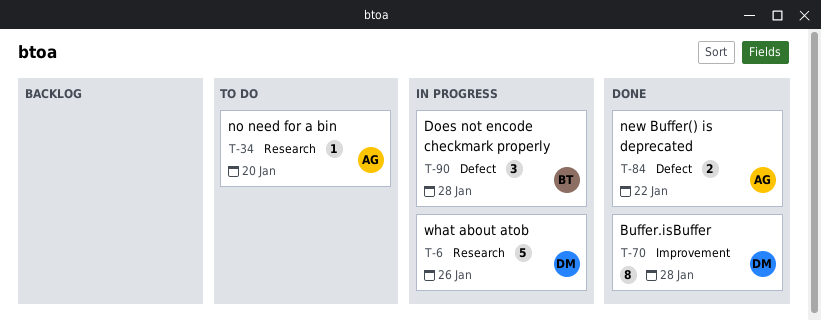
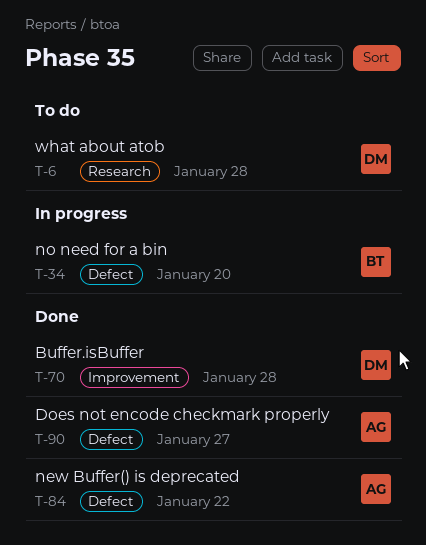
T-6, status: In progress -> To do
T-6, due: Jan 26 -> Jan 28
T-34, status: To do -> In progress
T-34, owner: AG -> BT
T-34, label: Research -> Defect
T-90, status: In progress -> Done
T-90, owner: BT -> AG
T-90, due: Jan 28 -> Jan 27

